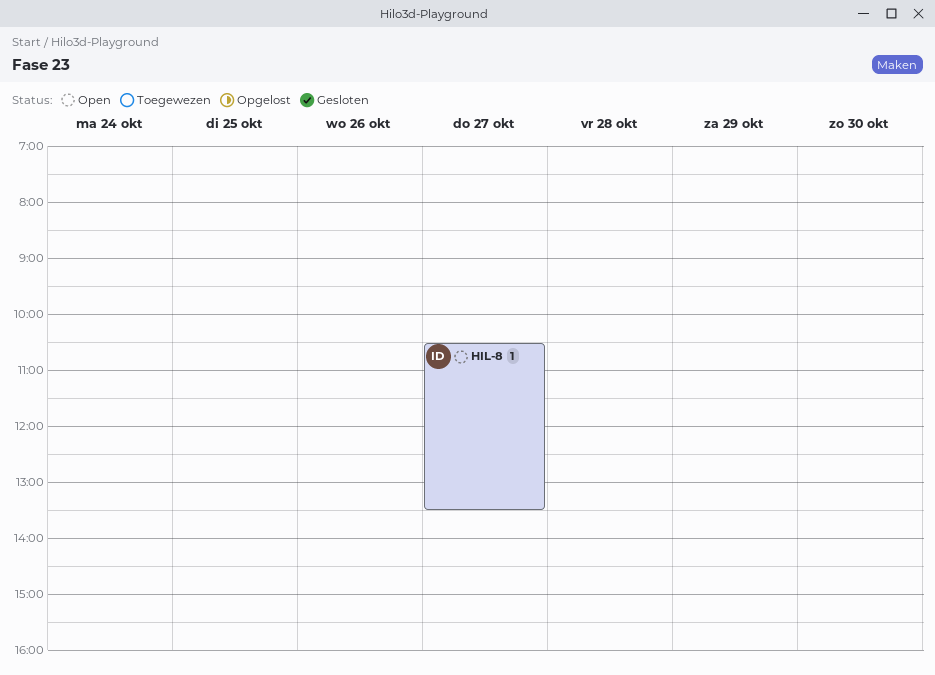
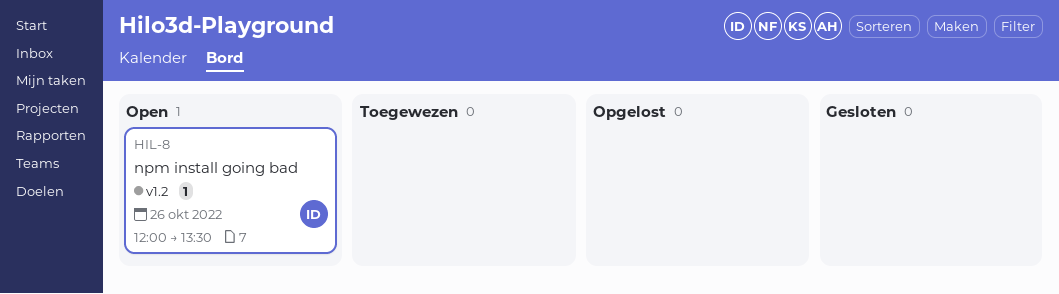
HIL-8, day: Oct 27 -> Oct 26
HIL-8, begins: 10:30 -> 12:00

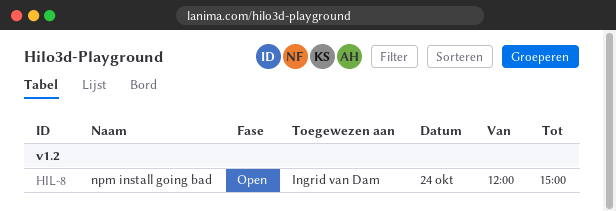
HIL-8, day: Oct 26 -> Oct 24
HIL-8, ends: 13:30 -> 15:00

